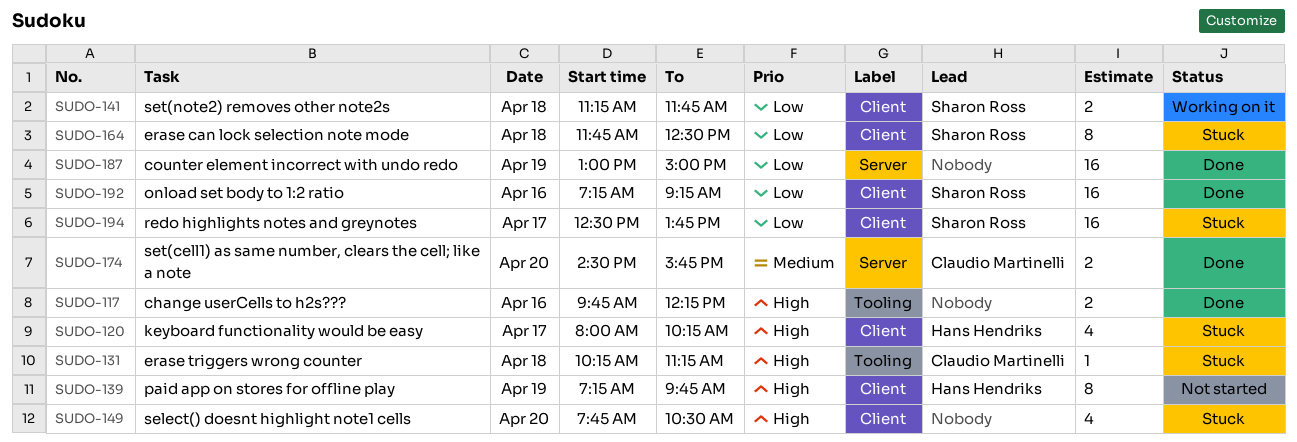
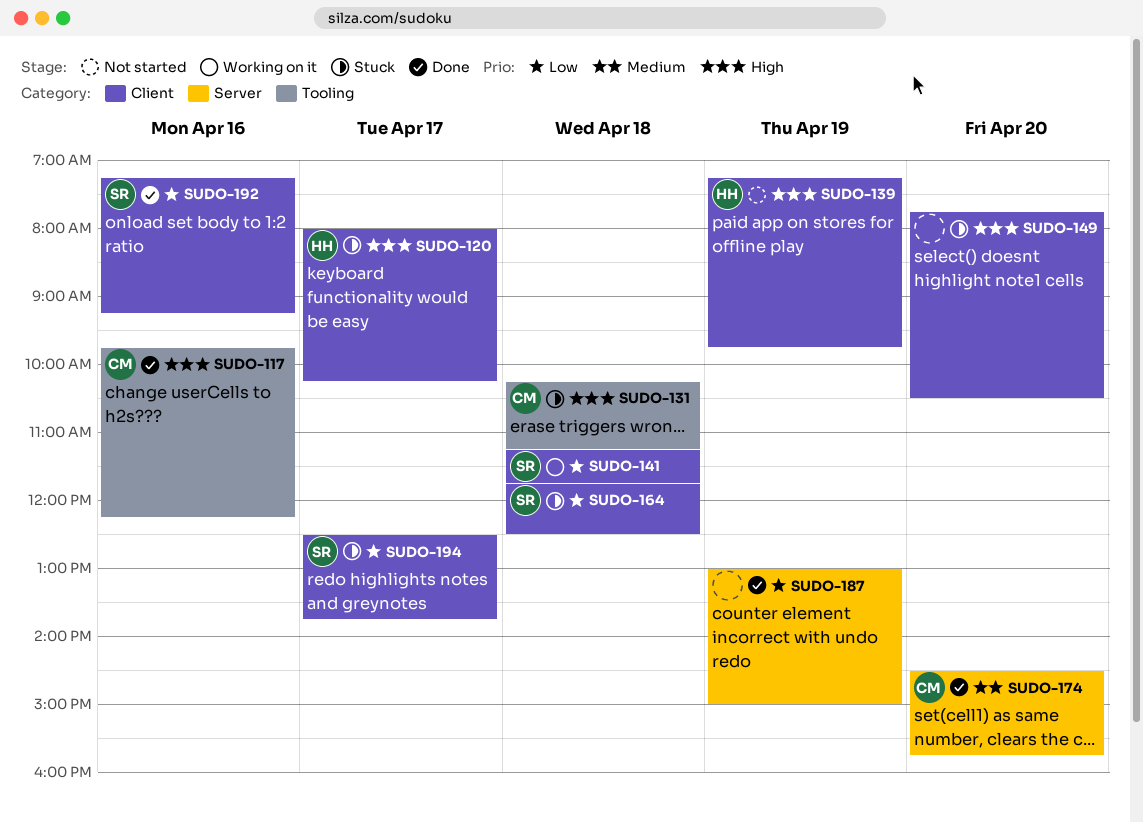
SUDO-117, owner: none -> Claudio Martinelli

